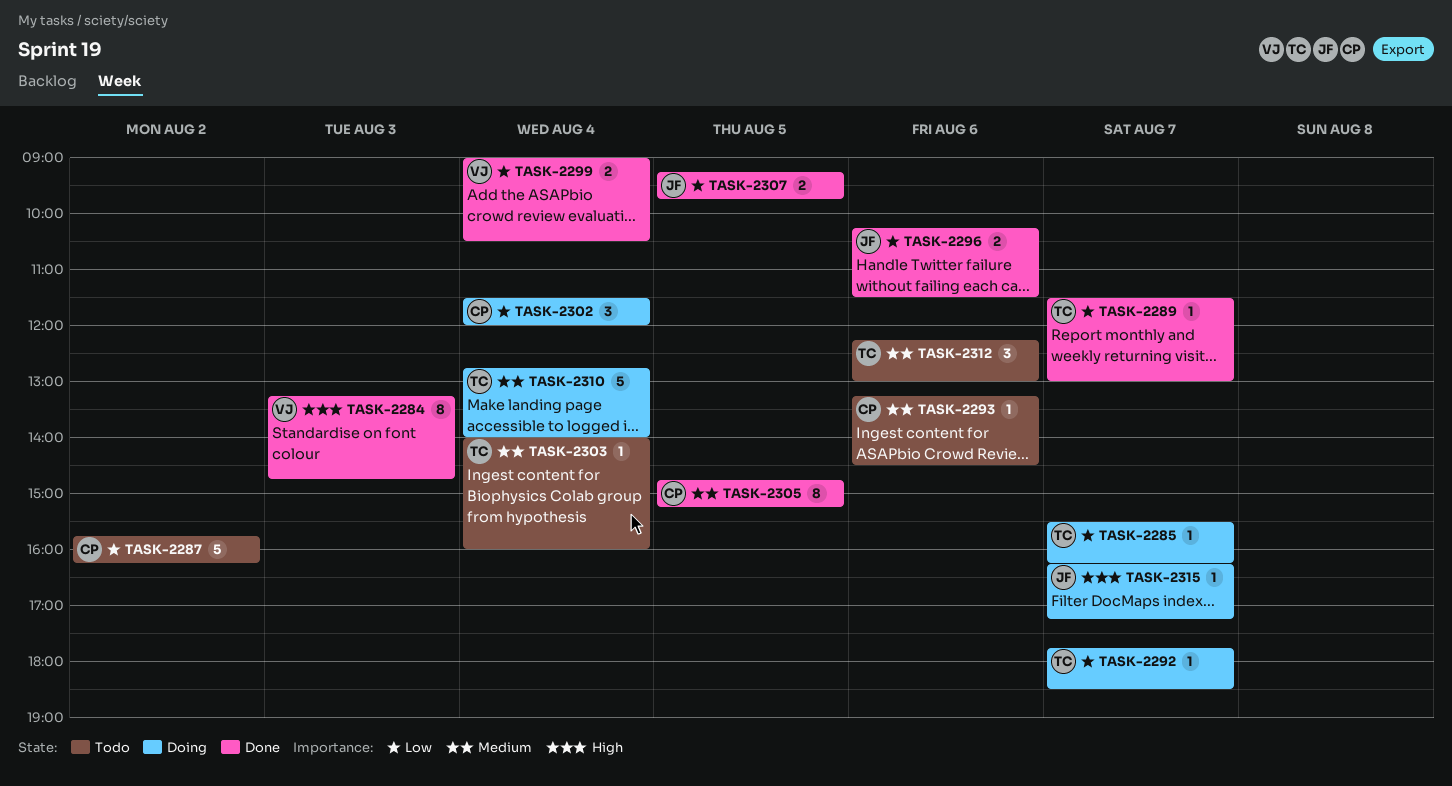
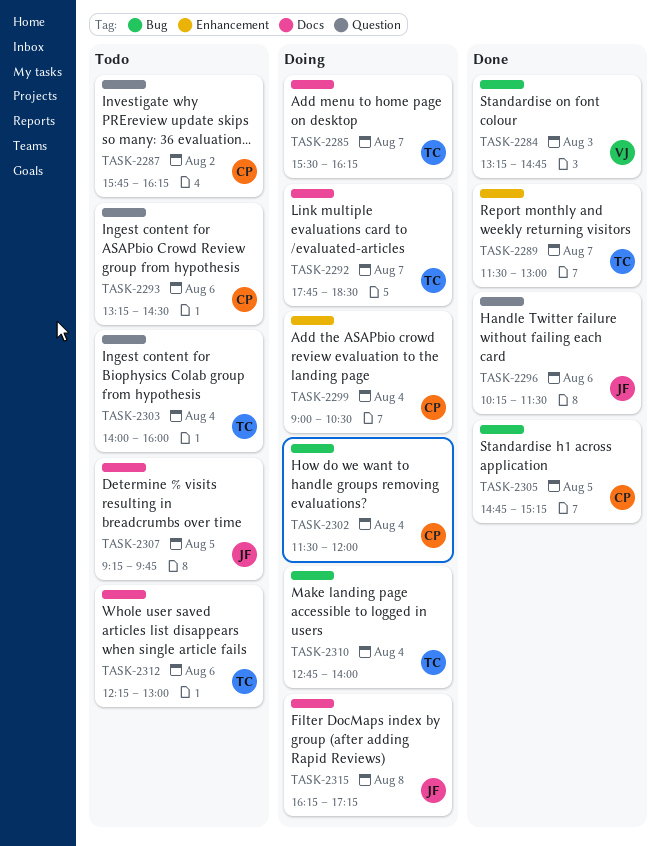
TASK-2299, status: Done -> Doing
TASK-2299, owner: VJ -> CP
TASK-2307, status: Done -> Todo
TASK-2315, day: Aug 7 -> Aug 8

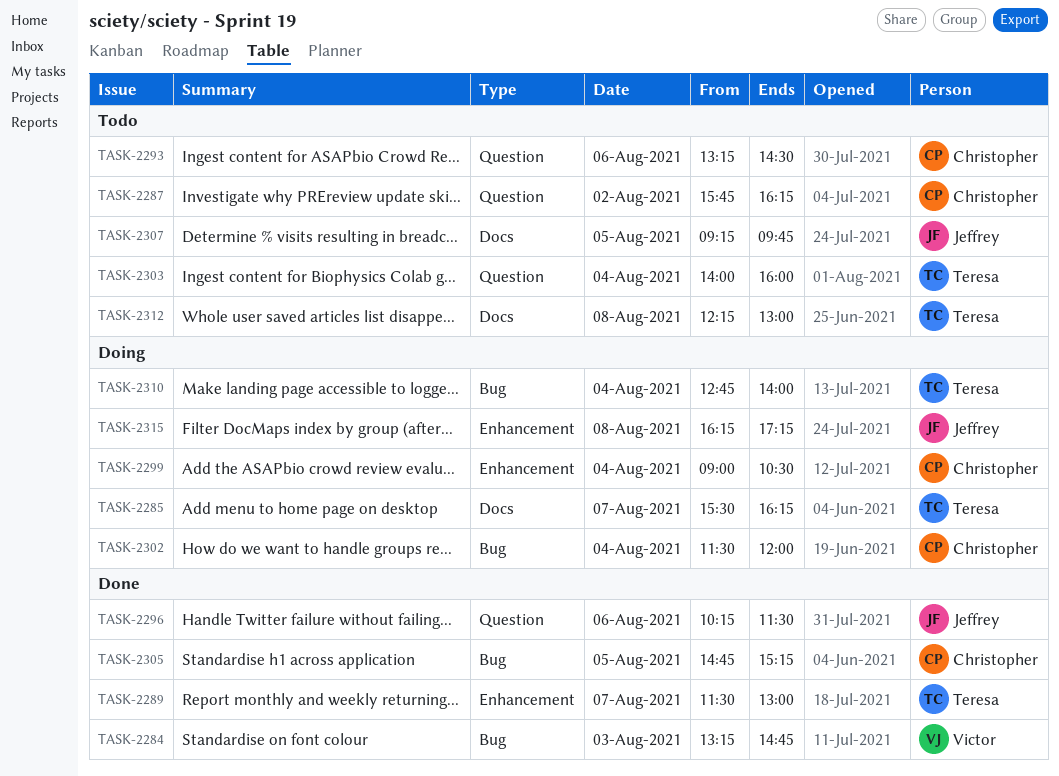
TASK-2292: present -> none
TASK-2312, day: Aug 6 -> Aug 8
TASK-2315, label: Docs -> Enhancement

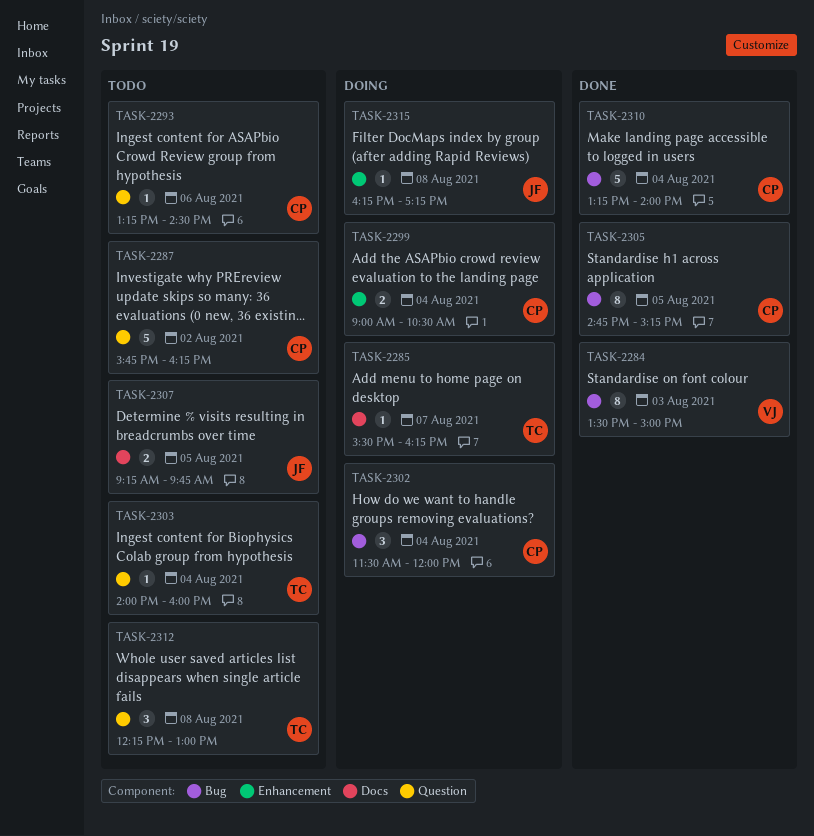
TASK-2284, begins: 13:15 -> 13:30
TASK-2284, ends: 14:45 -> 15:00
TASK-2289: present -> none
TASK-2296: present -> none
TASK-2310, status: Doing -> Done
TASK-2310, owner: Teresa -> Christopher
TASK-2310, begins: 12:45 -> 13:15
TASK-2312, label: Docs -> Question

